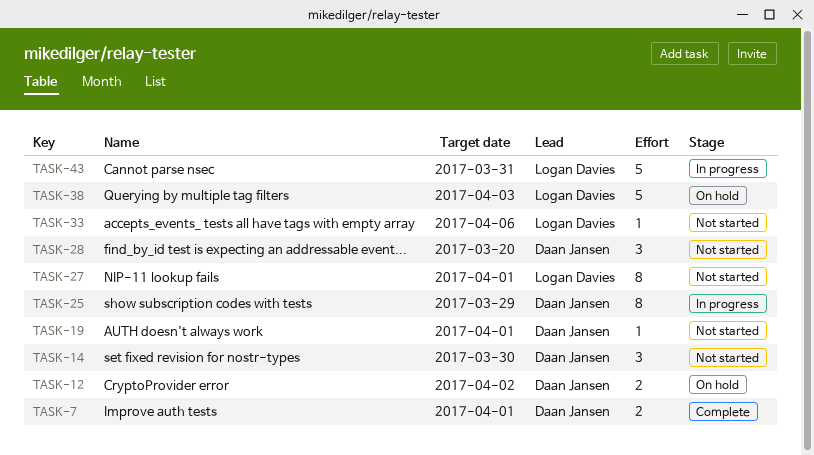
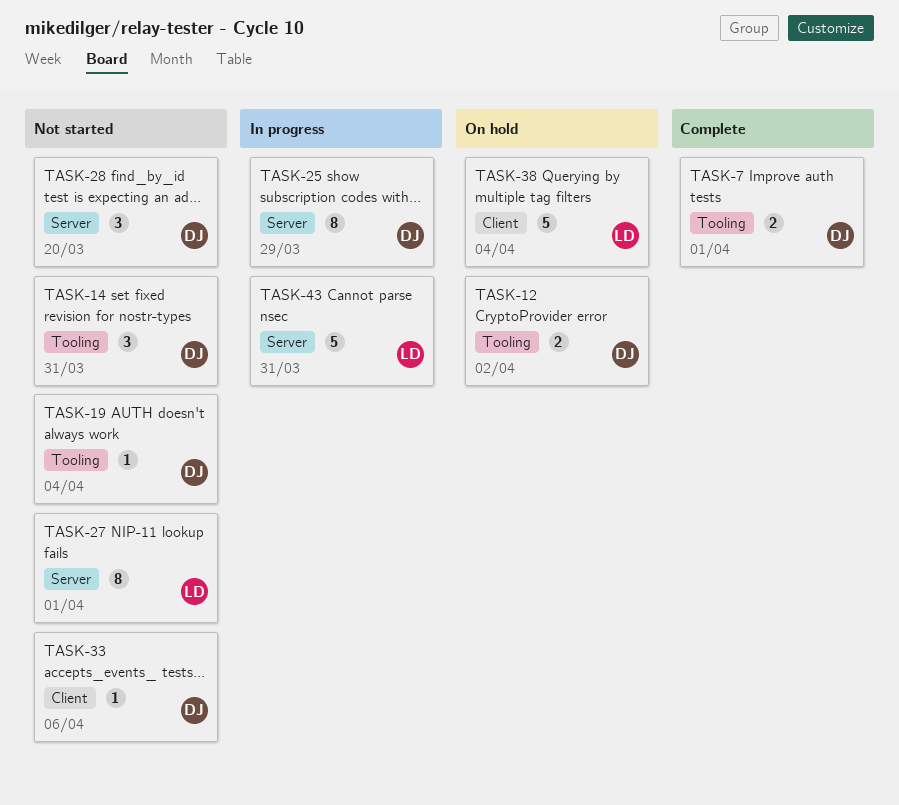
TASK-14, due: Mar 30 -> Mar 31
TASK-19, due: Apr 1 -> Apr 4
TASK-33, owner: Logan Davies -> Daan Jansen
TASK-38, due: Apr 3 -> Apr 4

